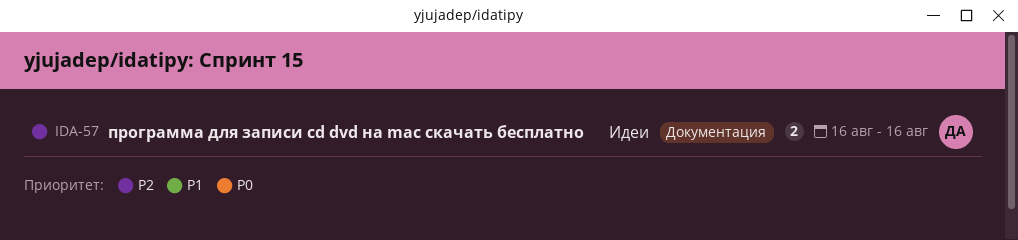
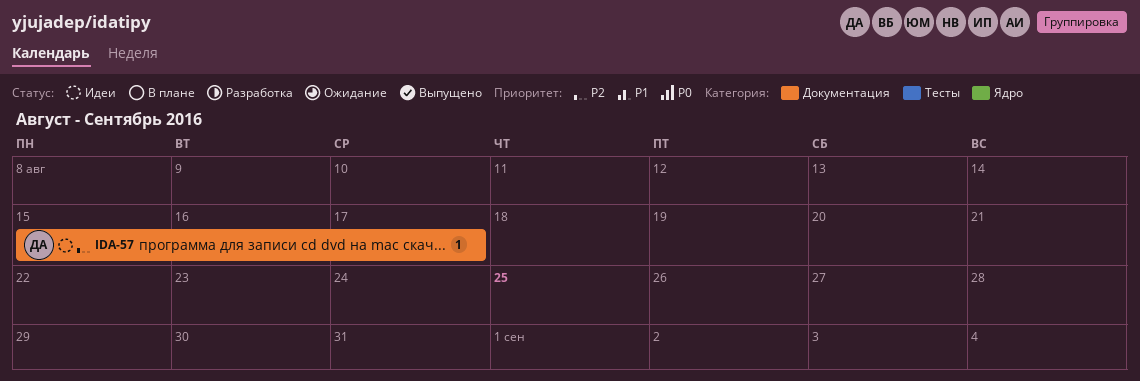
IDA-57, estimate: 2 -> 1
IDA-57, start: Aug 16 -> Aug 15
IDA-57, due: Aug 16 -> Aug 17

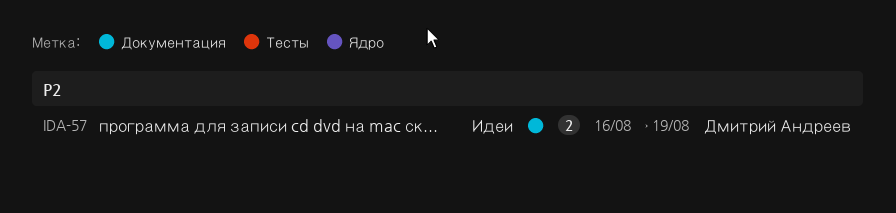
IDA-57, estimate: 1 -> 2
IDA-57, start: Aug 15 -> Aug 16
IDA-57, due: Aug 17 -> Aug 19

